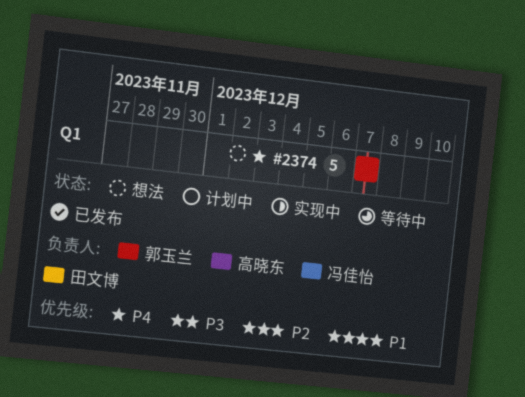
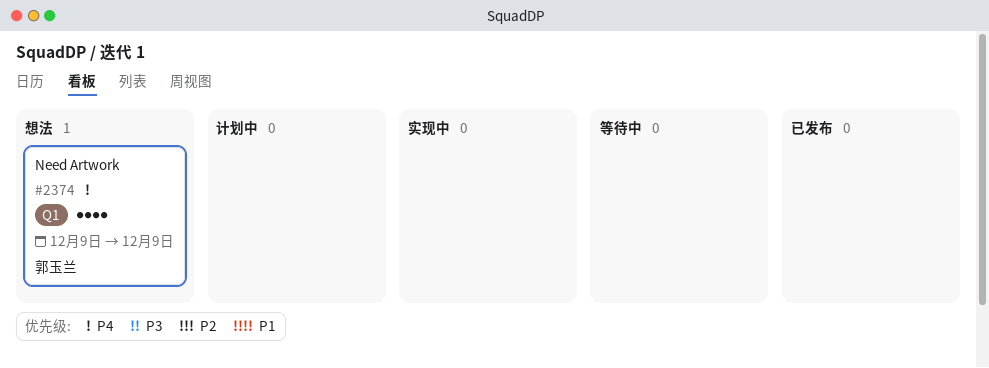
#2374, estimate: 5 -> 4
#2374, start: Dec 7 -> Dec 9
#2374, due: Dec 7 -> Dec 9

